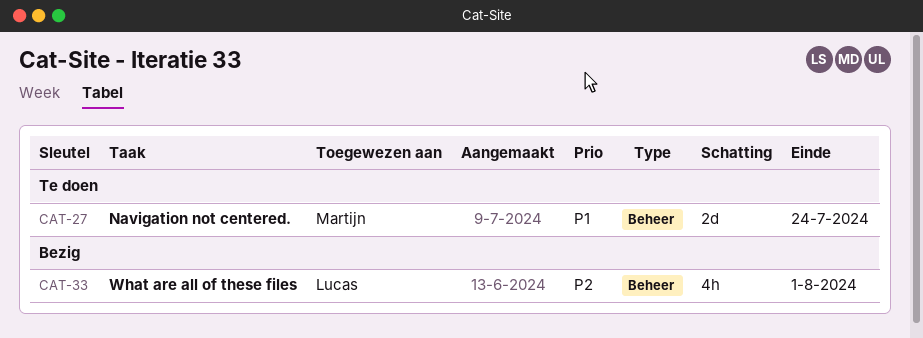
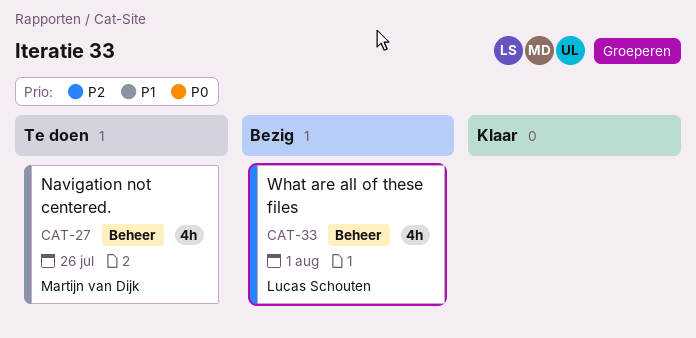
CAT-27, estimate: 2d -> 4h
CAT-27, due: Jul 24 -> Jul 26

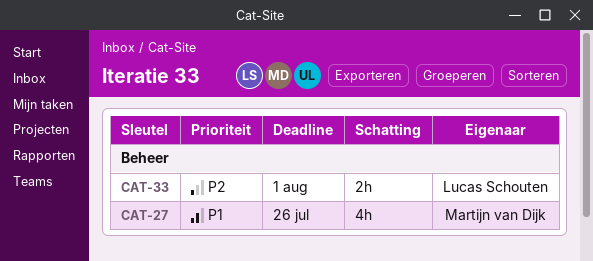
CAT-33, estimate: 4h -> 2h

